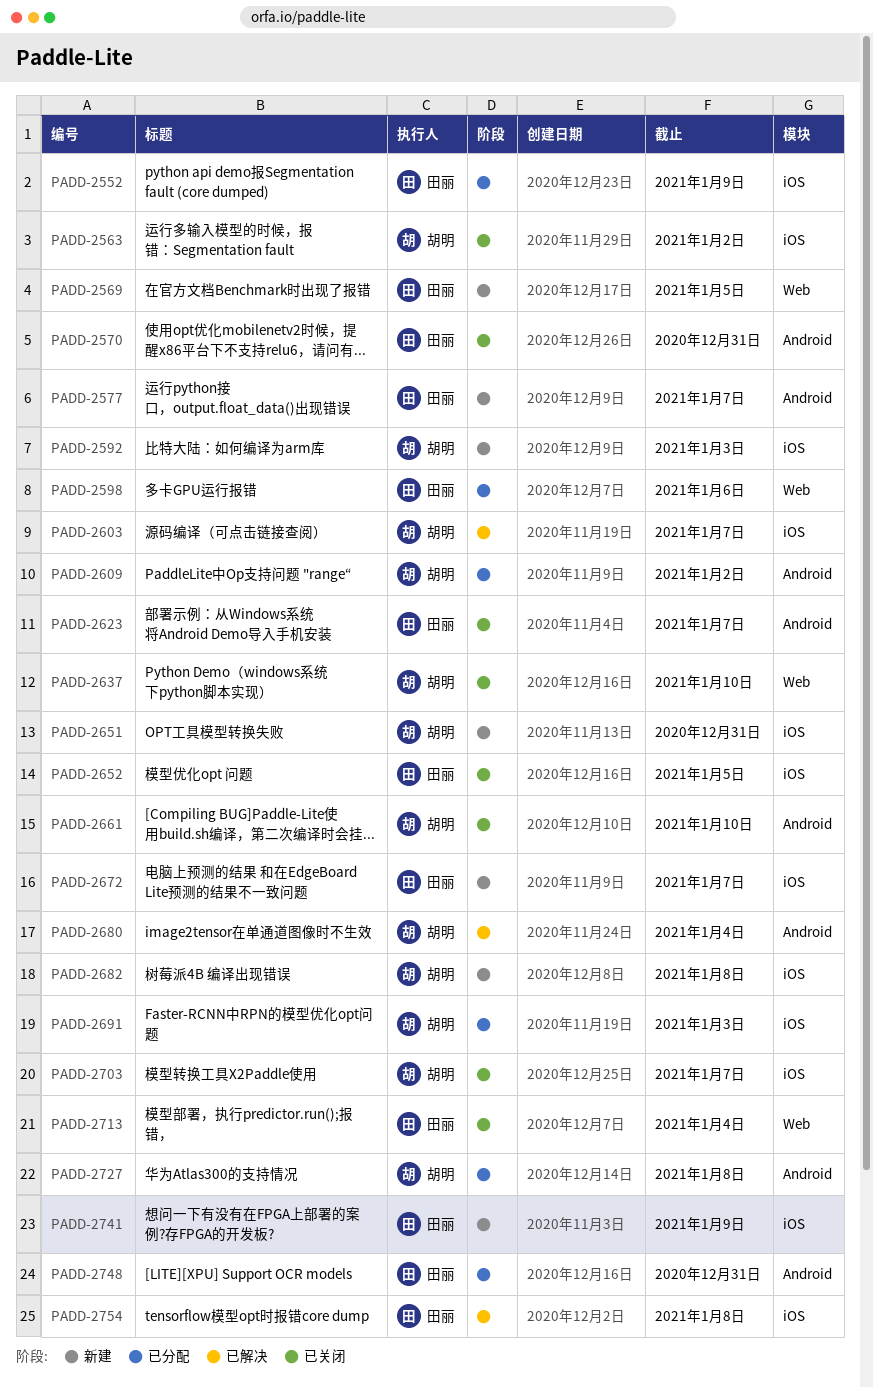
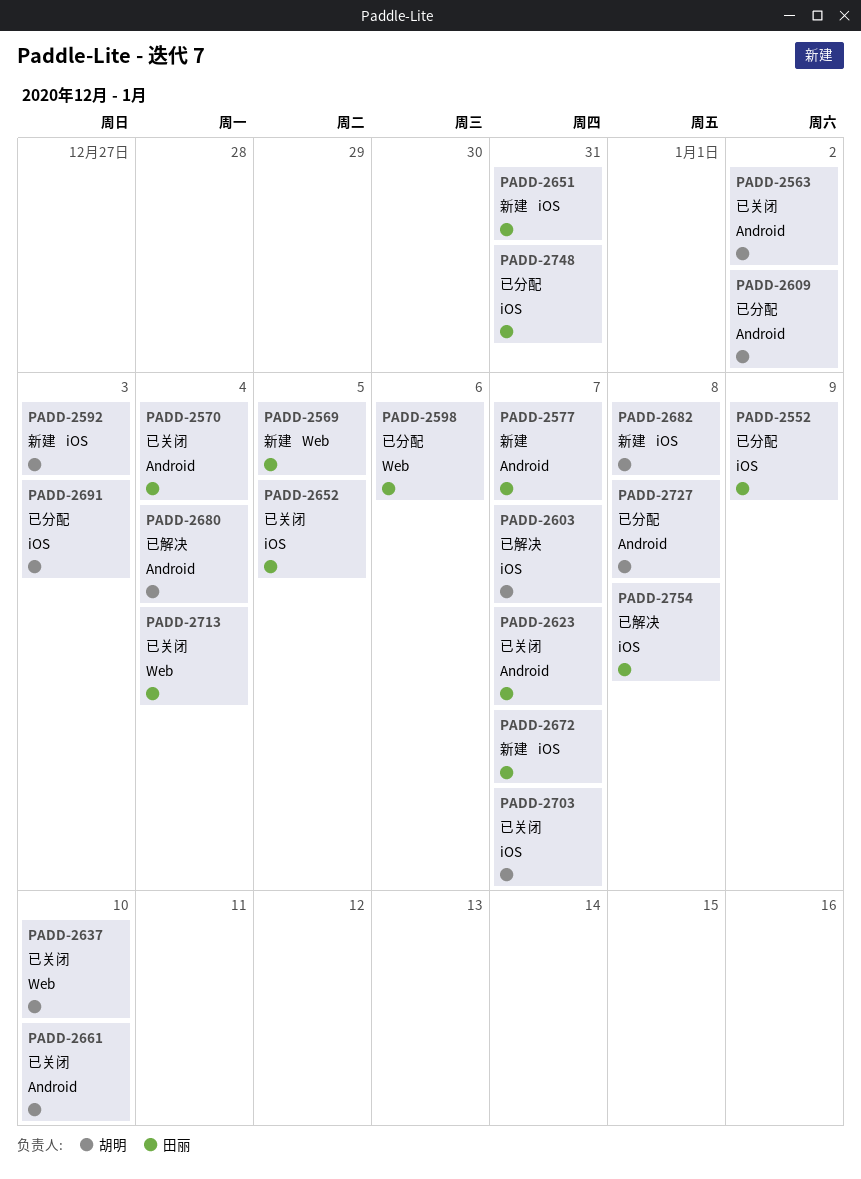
PADD-2563, label: iOS -> Android
PADD-2570, due: Dec 31 -> Jan 4
PADD-2651, owner: 胡明 -> 田丽
PADD-2741: present -> none
PADD-2748, label: Android -> iOS

